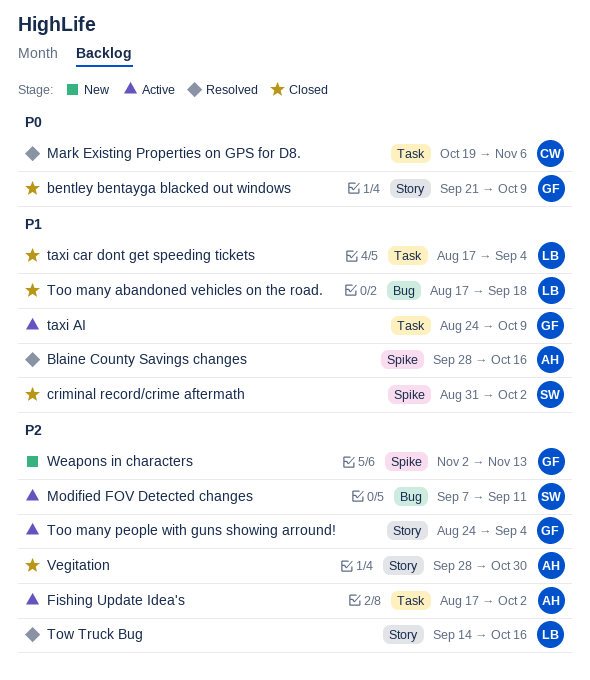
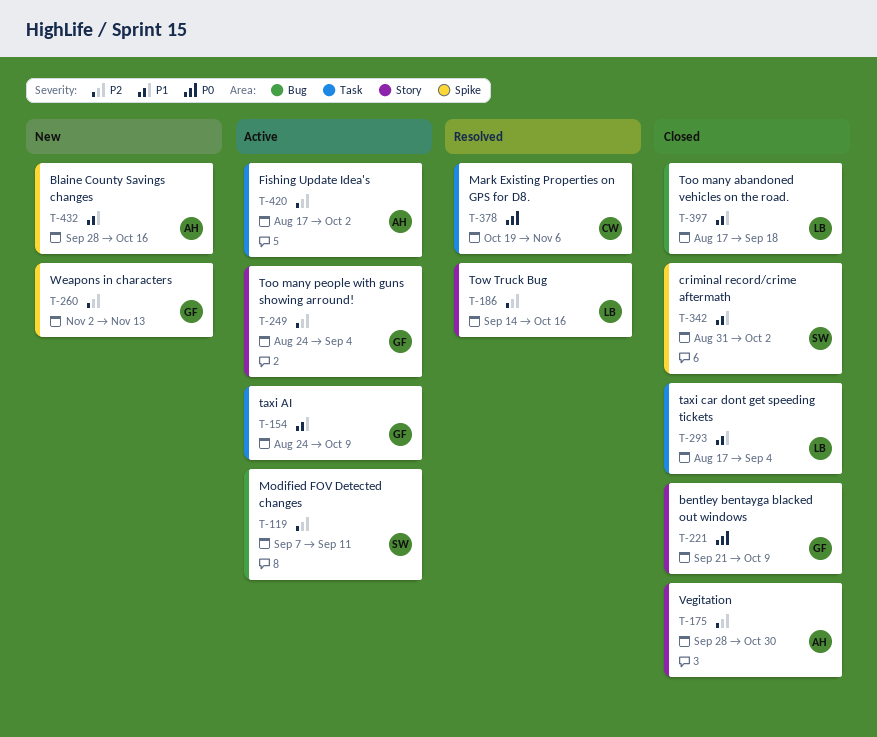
Blaine County Savings changes, status: Resolved -> New

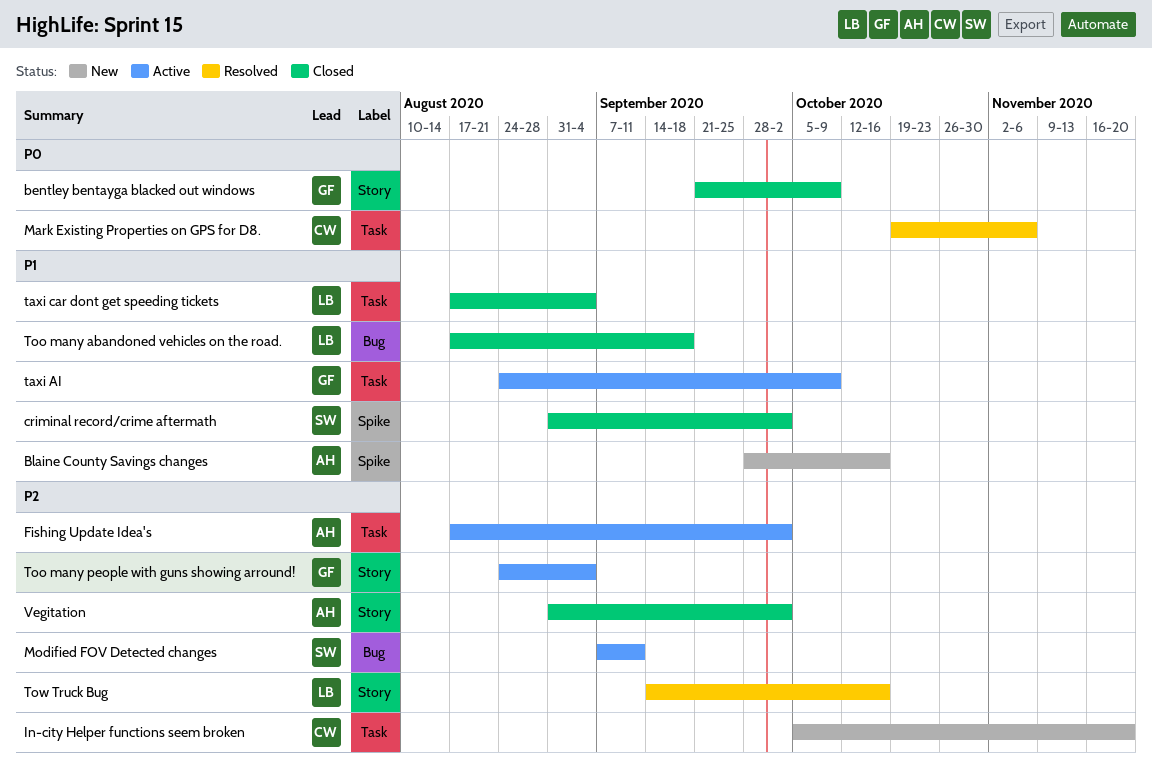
In-city Helper functions seem broken: none -> present
Vegitation, start: Sep 28 -> Aug 31
Vegitation, due: Oct 30 -> Oct 2
Weapons in characters: present -> none

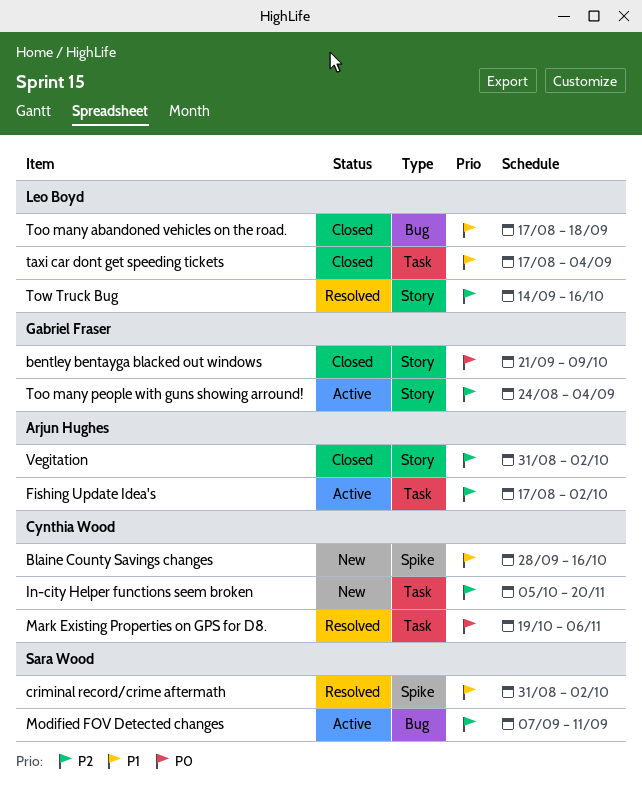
Blaine County Savings changes, owner: Arjun Hughes -> Cynthia Wood
criminal record/crime aftermath, status: Closed -> Resolved
taxi AI: present -> none

